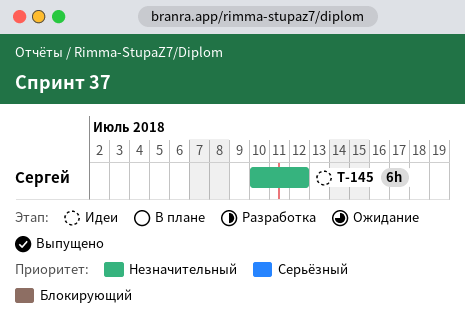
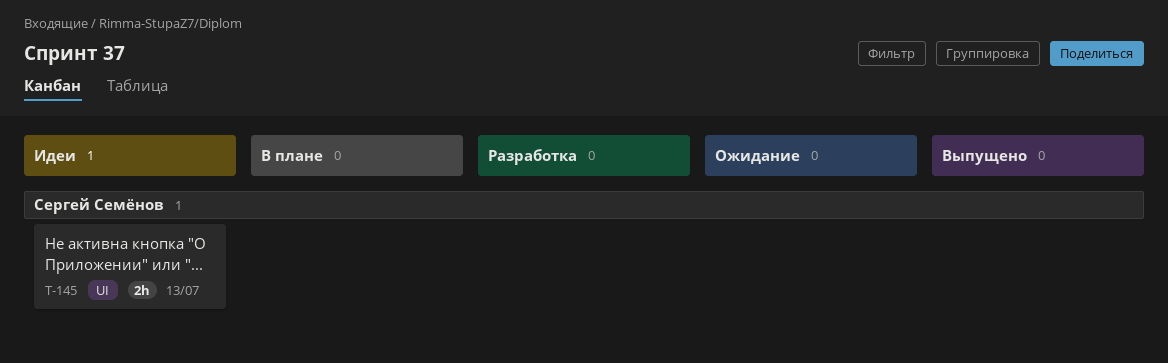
T-145, estimate: 6h -> 2h
T-145, due: Jul 12 -> Jul 13

